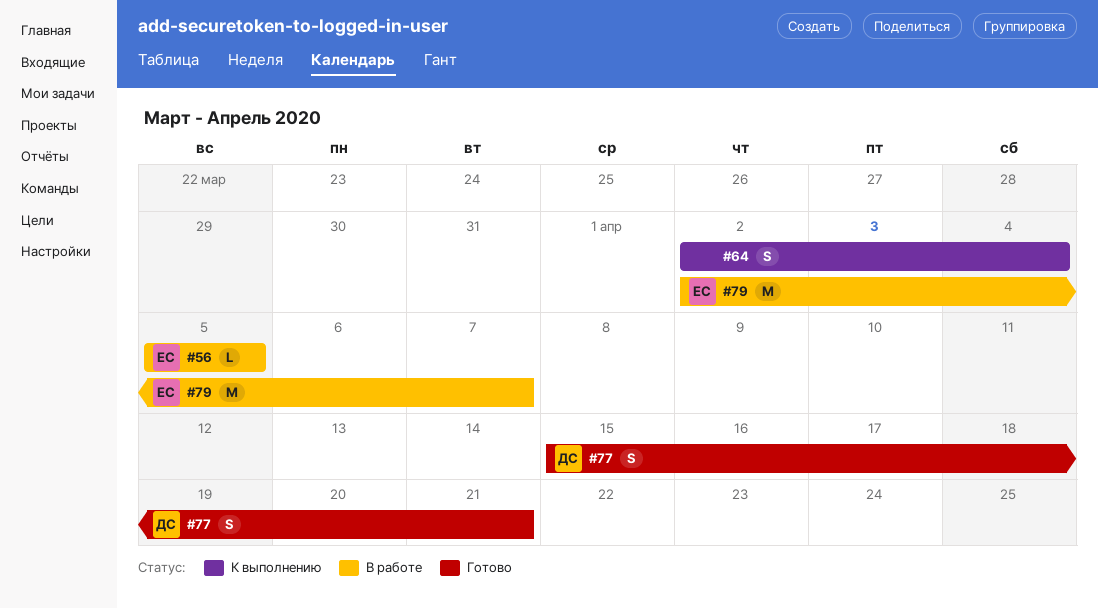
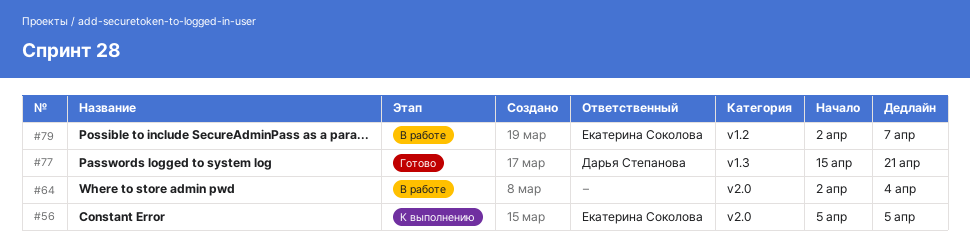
#56, status: В работе -> К выполнению
#64, status: К выполнению -> В работе

